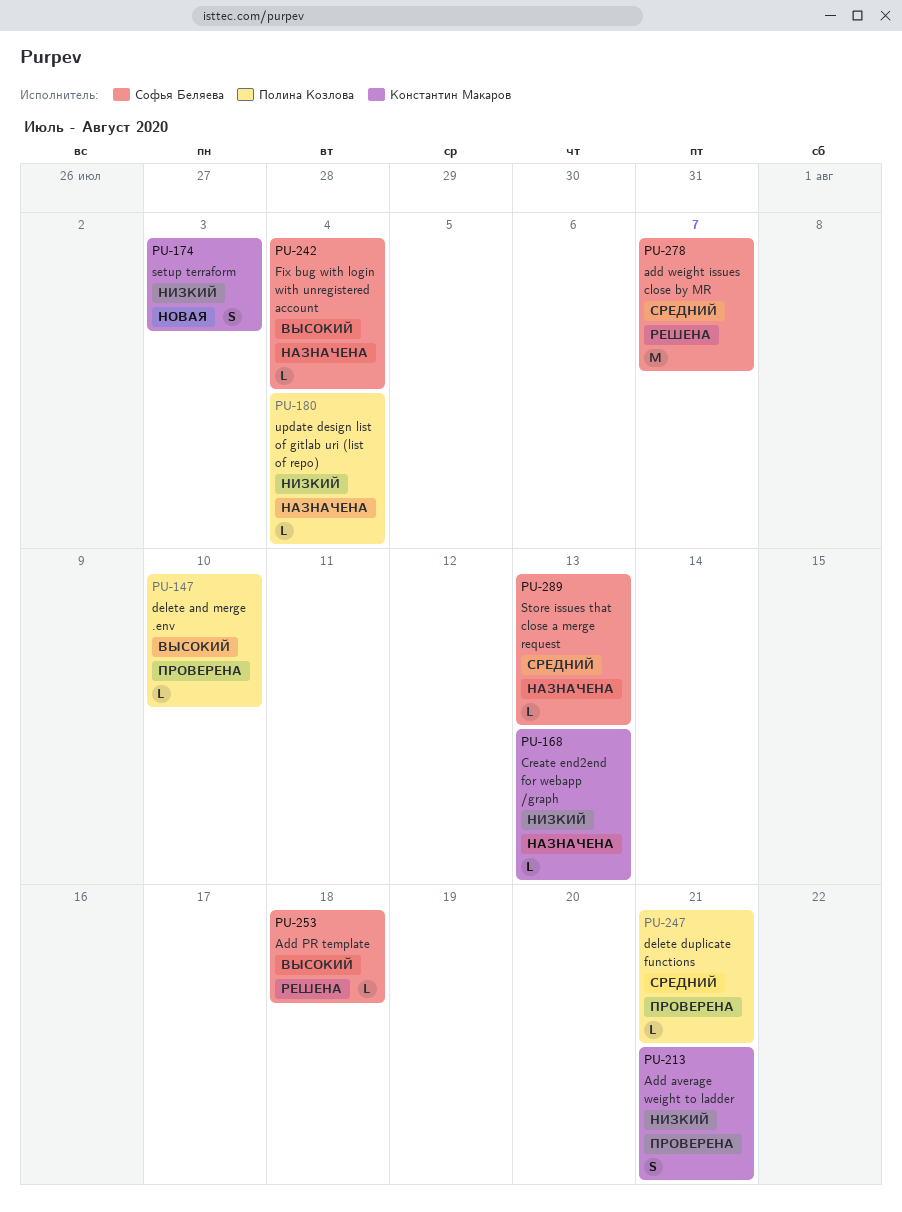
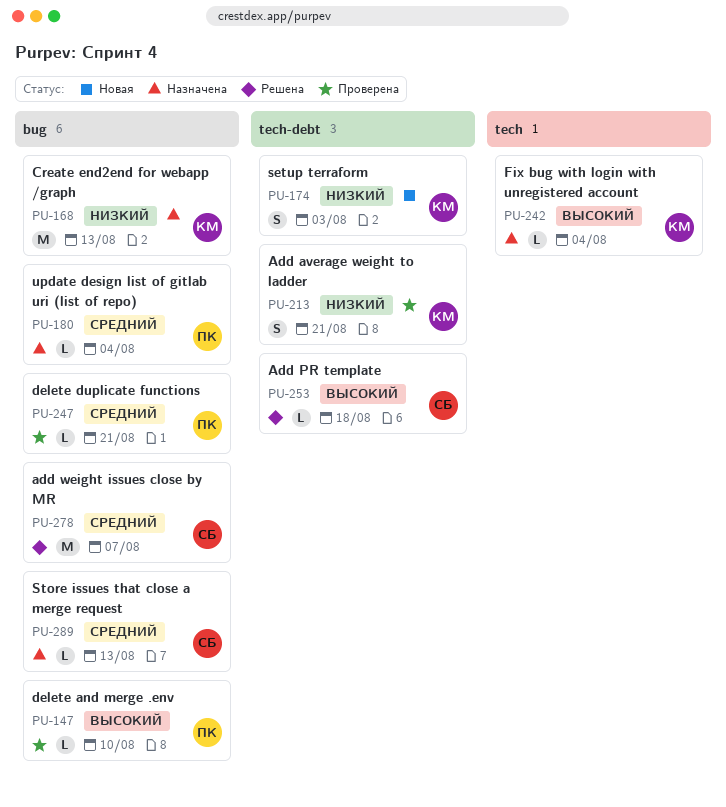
PU-168, estimate: L -> M
PU-180, priority: Низкий -> Средний
PU-242, owner: Софья Беляева -> Константин Макаров

